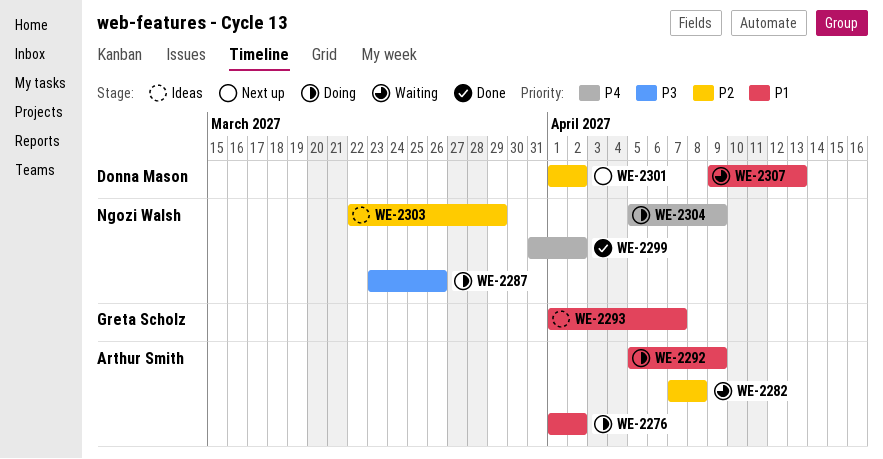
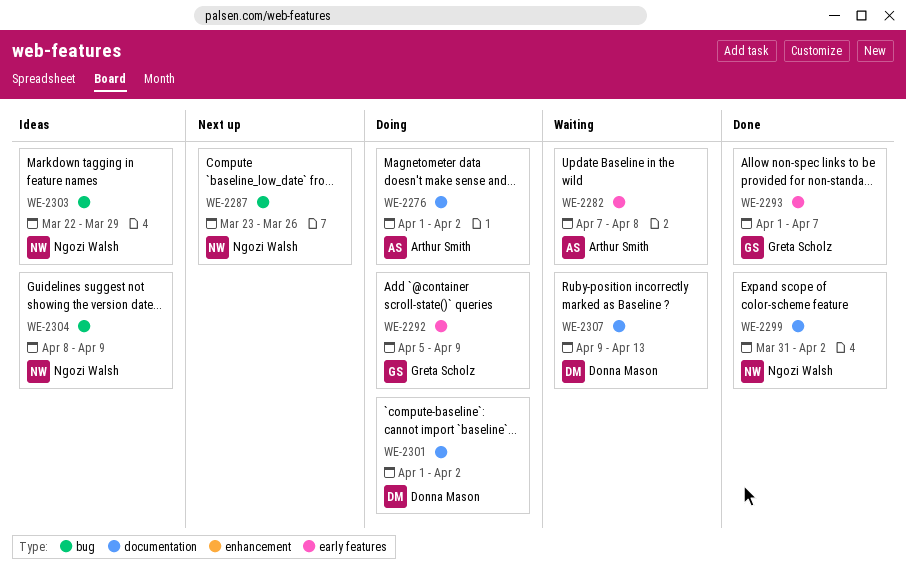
WE-2287, status: Doing -> Next up
WE-2292, owner: Arthur Smith -> Greta Scholz
WE-2293, status: Ideas -> Done
WE-2301, status: Next up -> Doing
WE-2304, status: Doing -> Ideas
WE-2304, start: Apr 5 -> Apr 8

